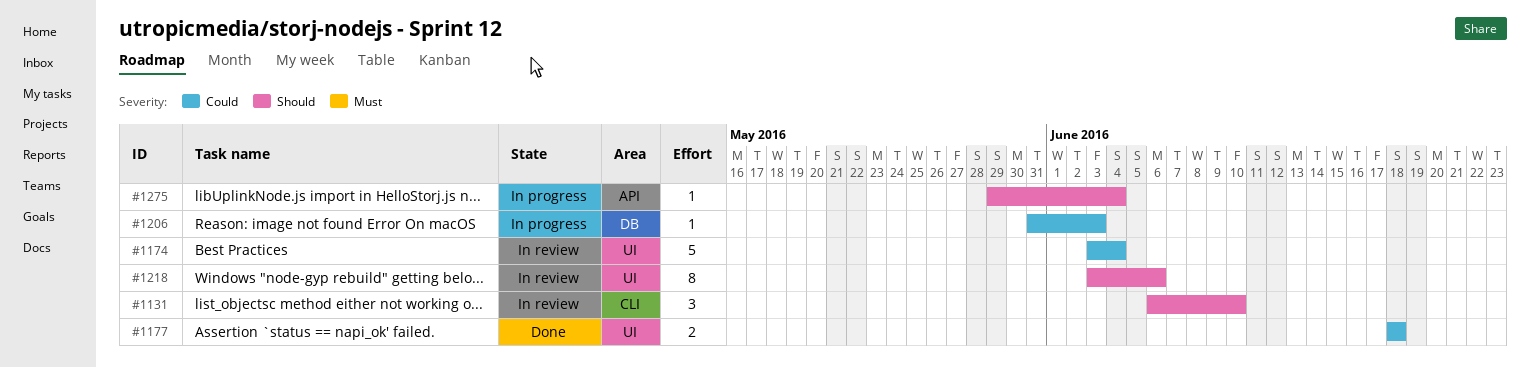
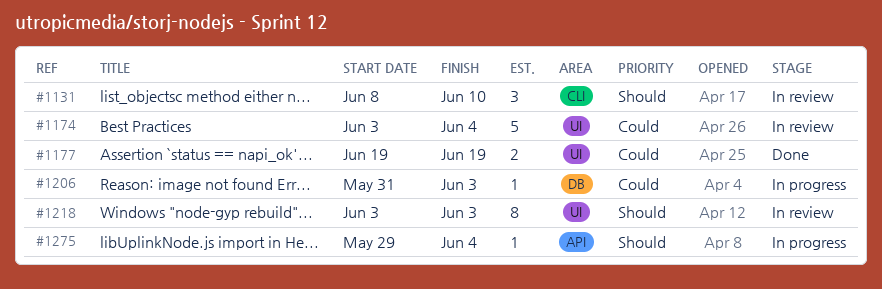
#1131, start: Jun 6 -> Jun 8
#1177, start: Jun 18 -> Jun 19
#1177, due: Jun 18 -> Jun 19
#1218, due: Jun 6 -> Jun 3

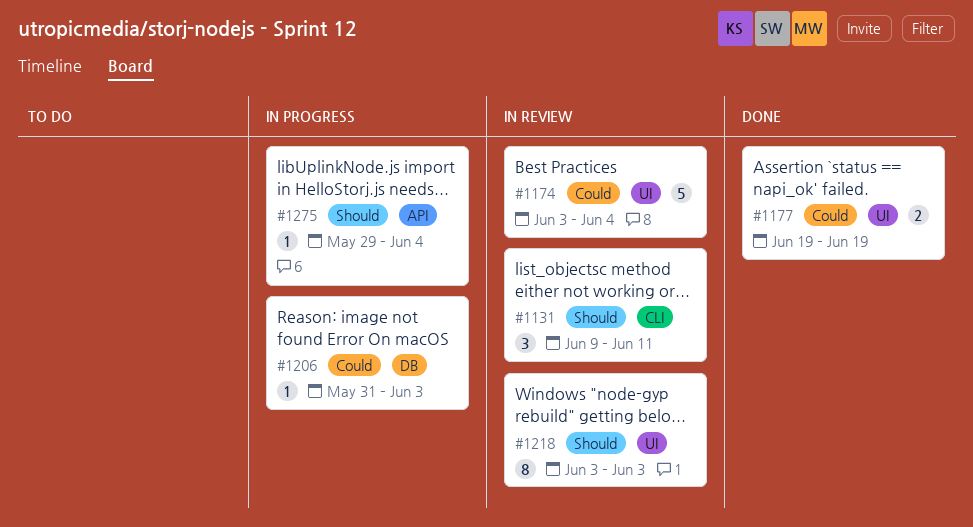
#1131, start: Jun 8 -> Jun 9
#1131, due: Jun 10 -> Jun 11

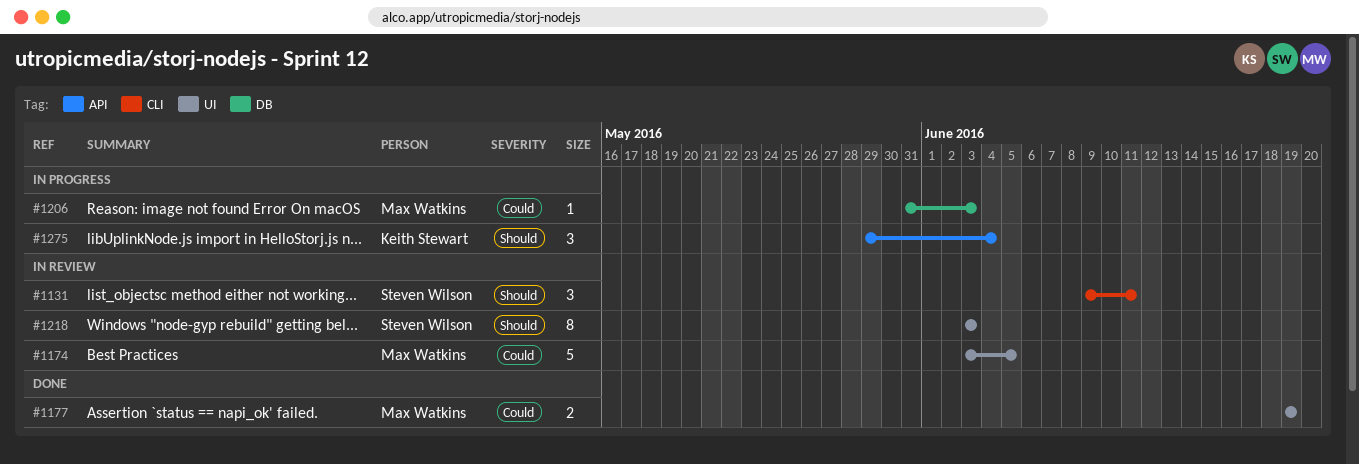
#1174, due: Jun 4 -> Jun 5
#1275, estimate: 1 -> 3

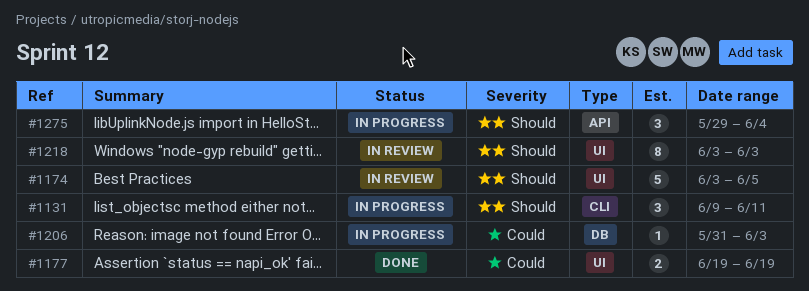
#1131, status: In review -> In progress
#1174, priority: Could -> Should

